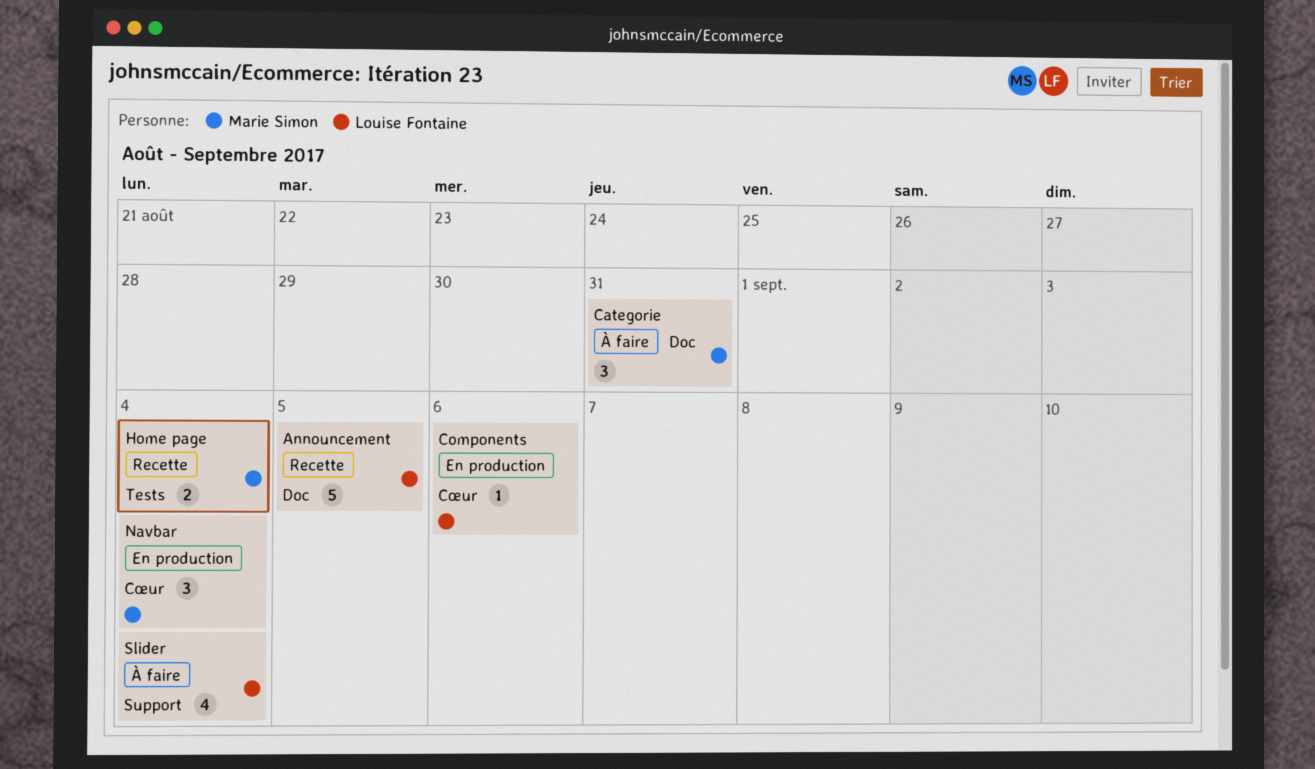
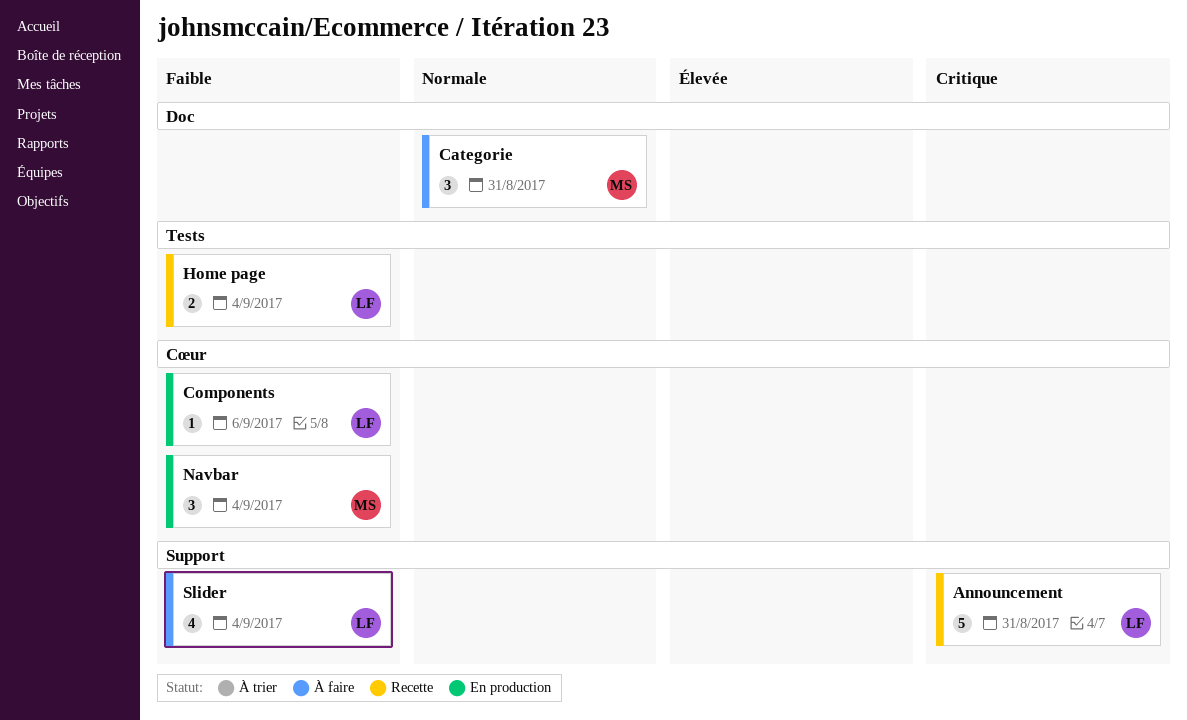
Announcement, label: Doc -> Support
Announcement, due: Sep 5 -> Aug 31
Home page, owner: Marie Simon -> Louise Fontaine

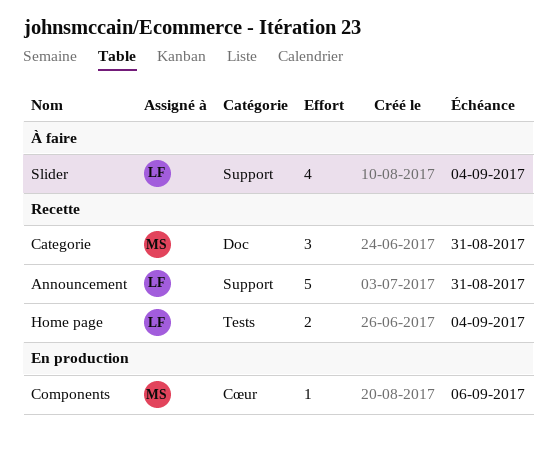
Categorie, status: À faire -> Recette
Components, owner: LF -> MS
Navbar: present -> none

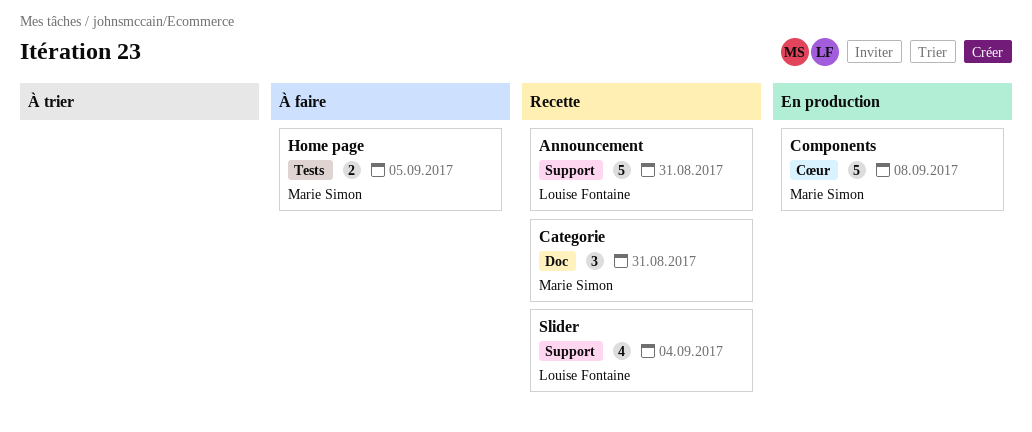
Components, estimate: 1 -> 5
Components, due: Sep 6 -> Sep 8
Home page, status: Recette -> À faire
Home page, owner: Louise Fontaine -> Marie Simon
Home page, due: Sep 4 -> Sep 5
Slider, status: À faire -> Recette

